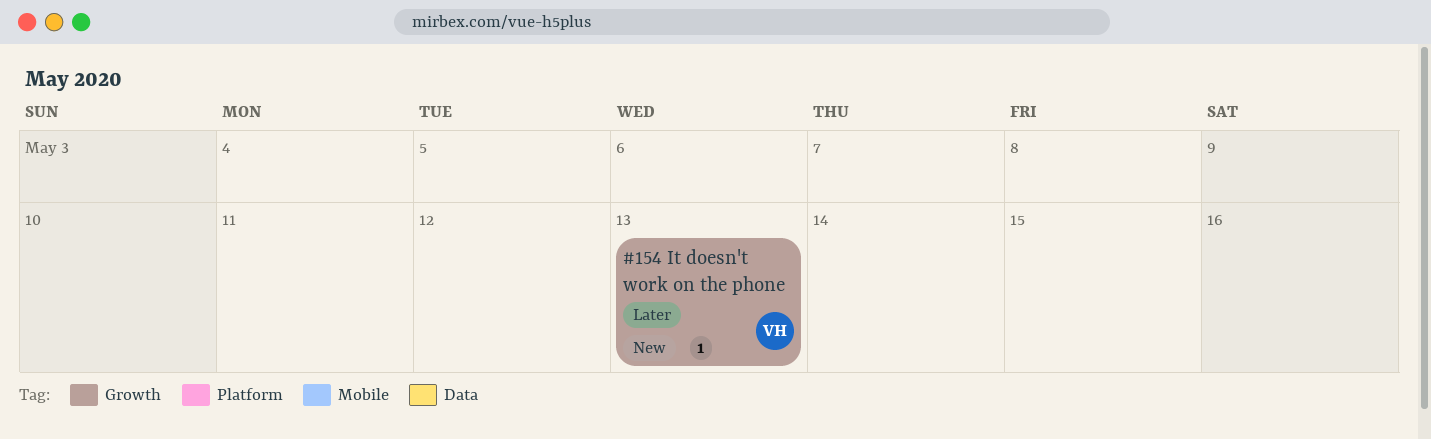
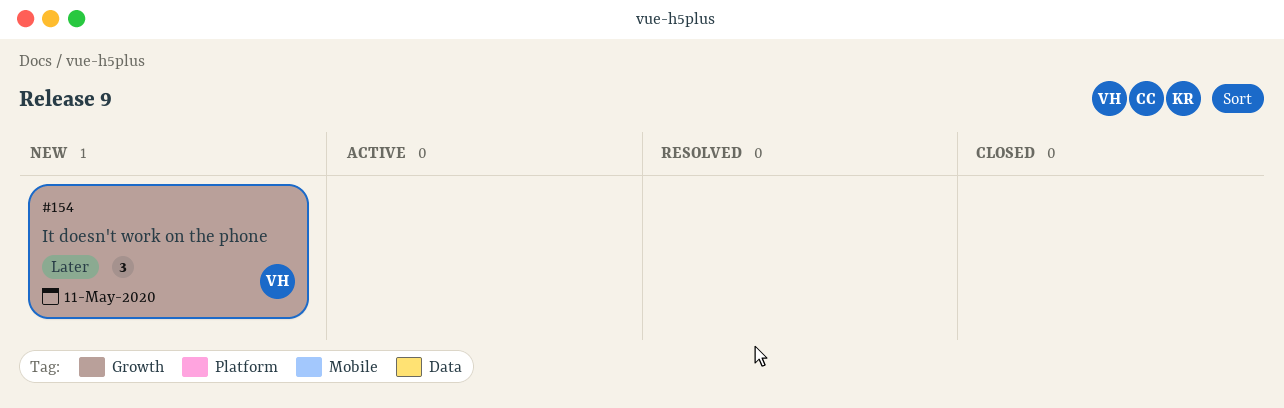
#154, estimate: 1 -> 3
#154, due: May 13 -> May 11

